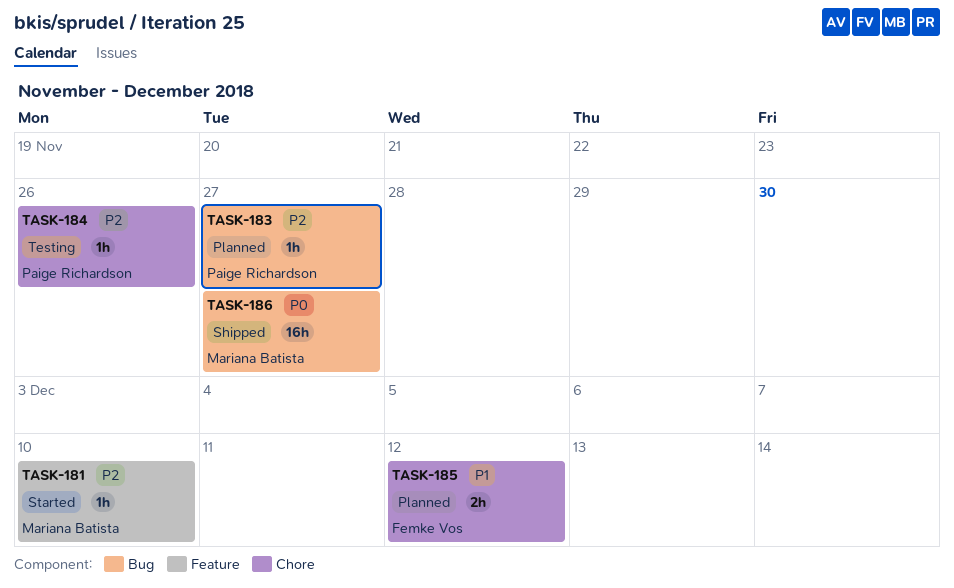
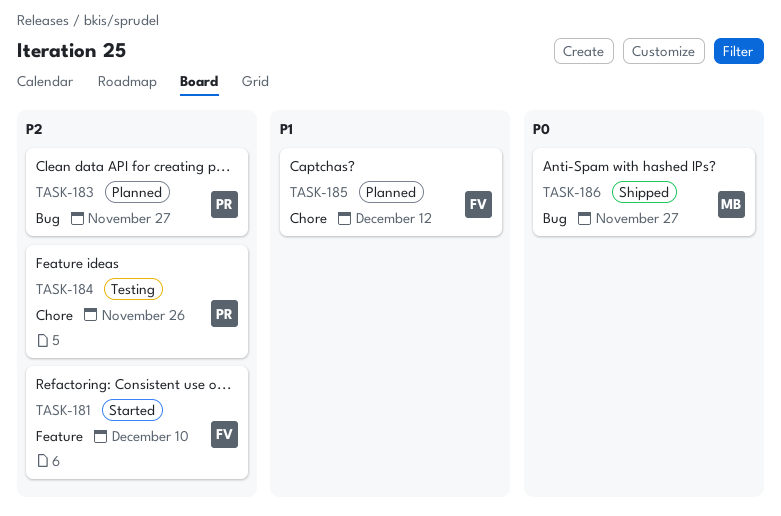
TASK-181, owner: Mariana Batista -> Femke Vos

